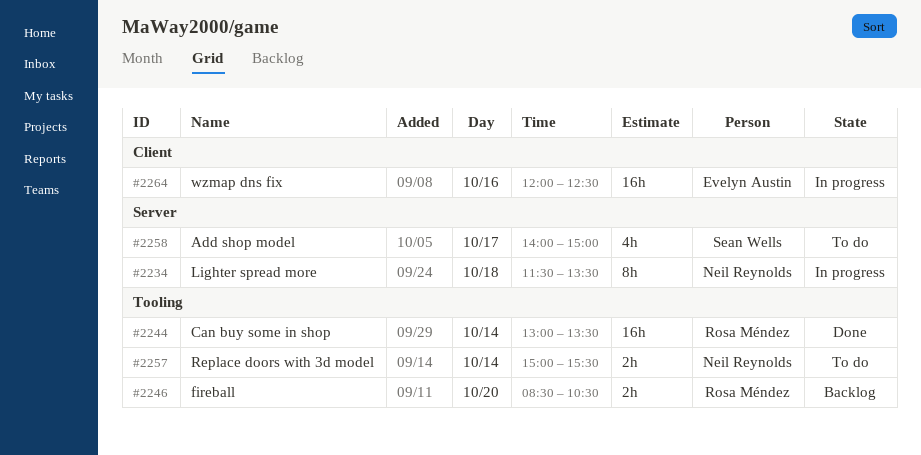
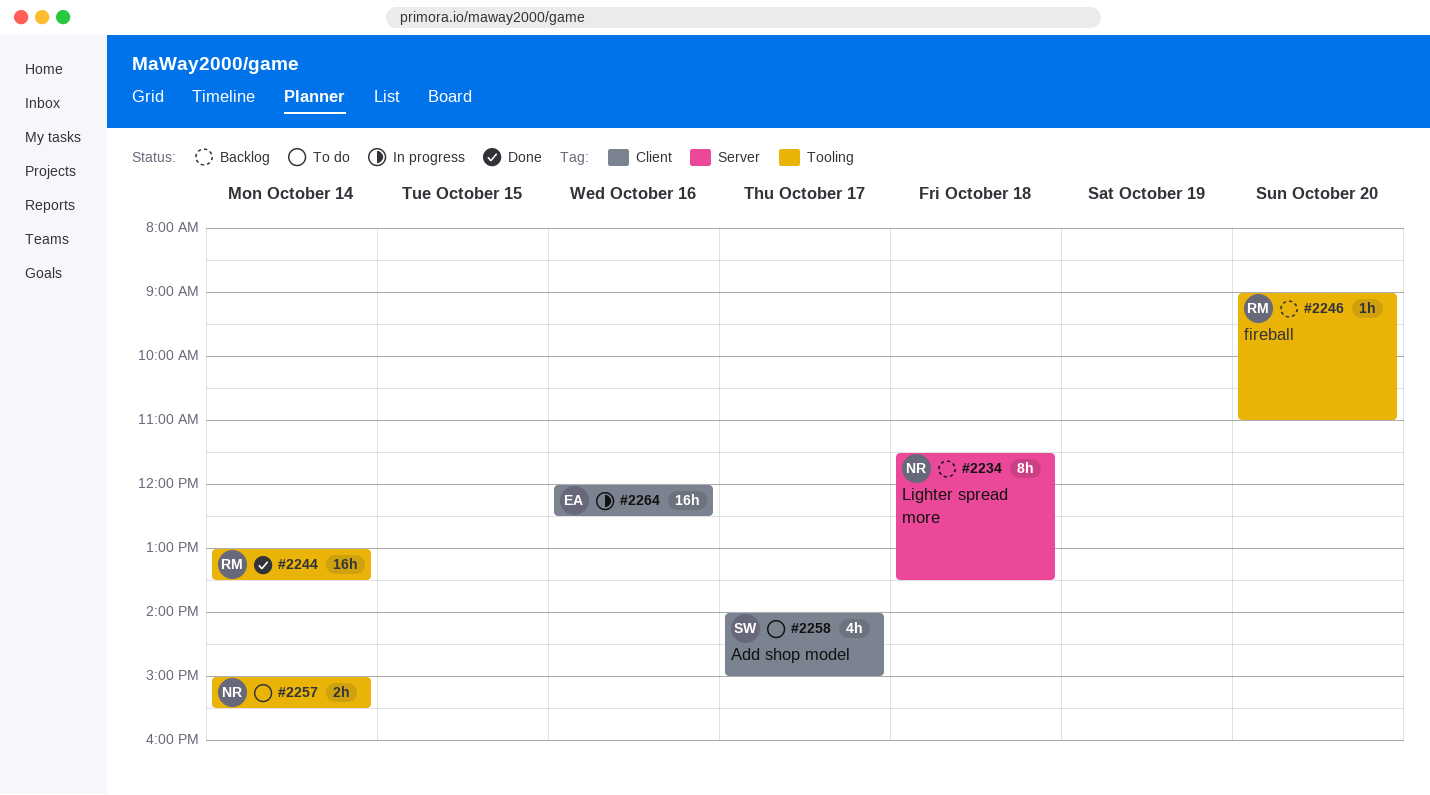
#2234, status: In progress -> Backlog
#2246, estimate: 2h -> 1h
#2246, begins: 08:30 -> 09:00
#2246, ends: 10:30 -> 11:00
#2258, label: Server -> Client

